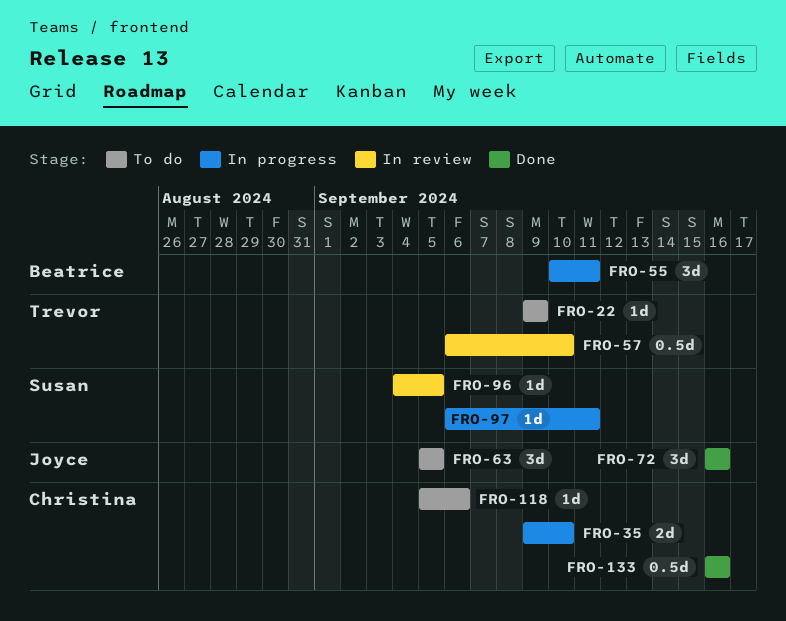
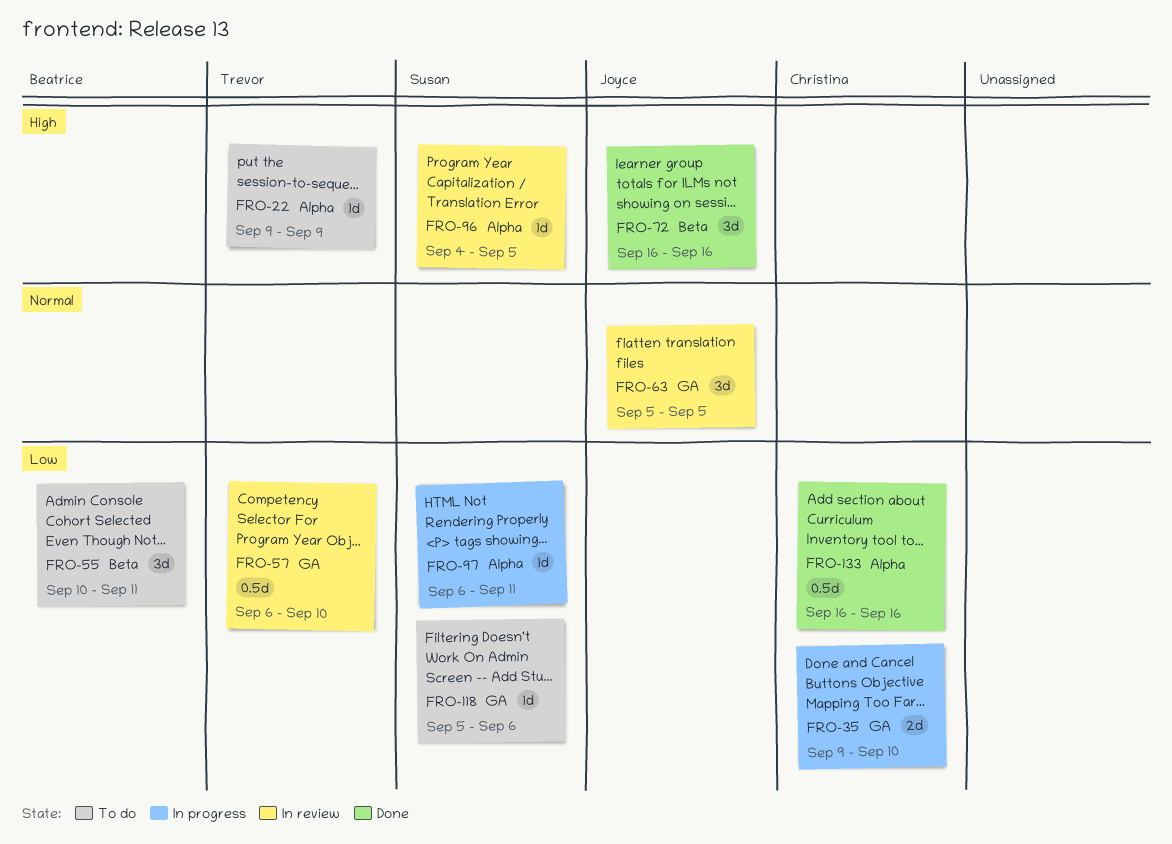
FRO-55, status: In progress -> To do
FRO-63, status: To do -> In review
FRO-118, owner: Christina -> Susan

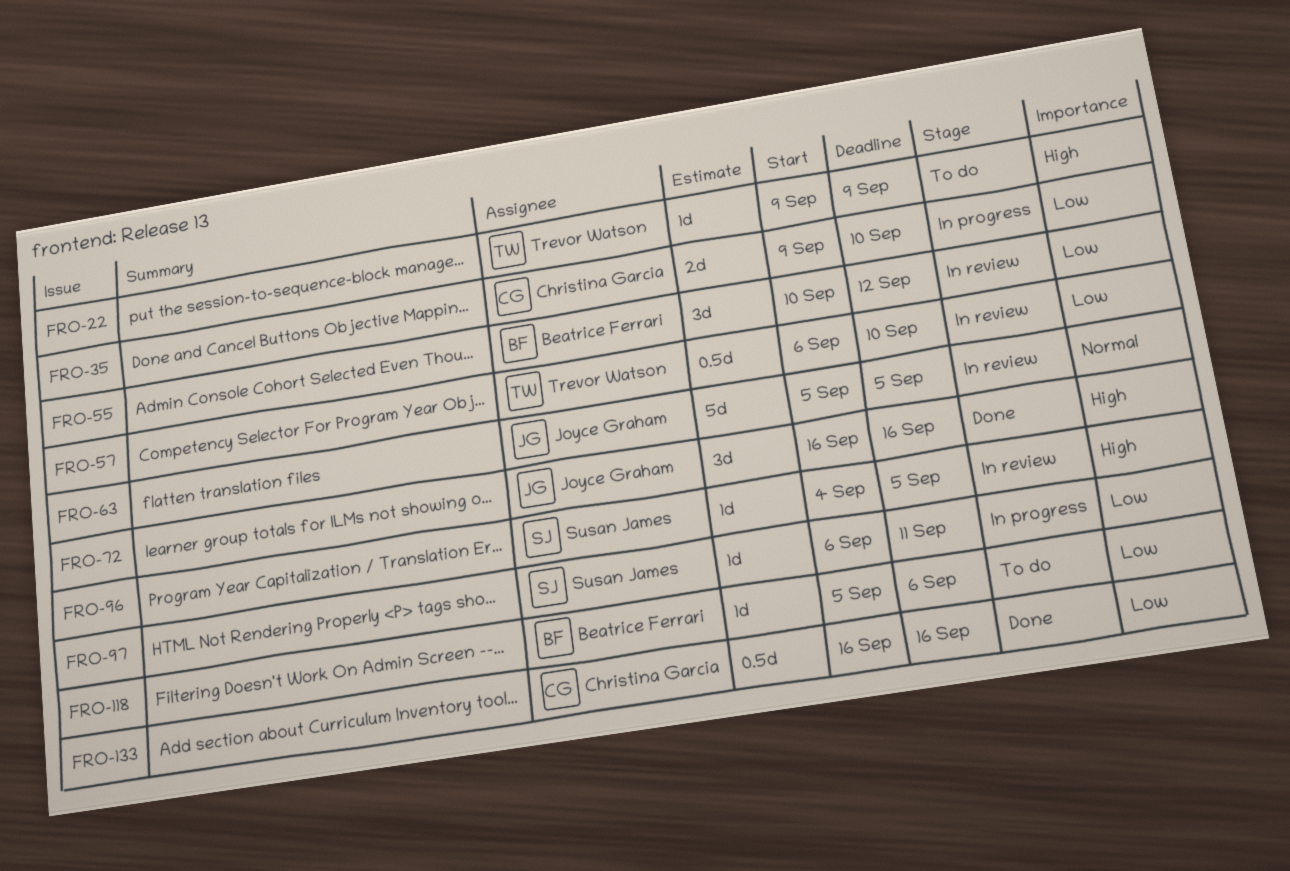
FRO-55, status: To do -> In review
FRO-55, due: Sep 11 -> Sep 12
FRO-63, estimate: 3d -> 5d
FRO-118, owner: Susan James -> Beatrice Ferrari

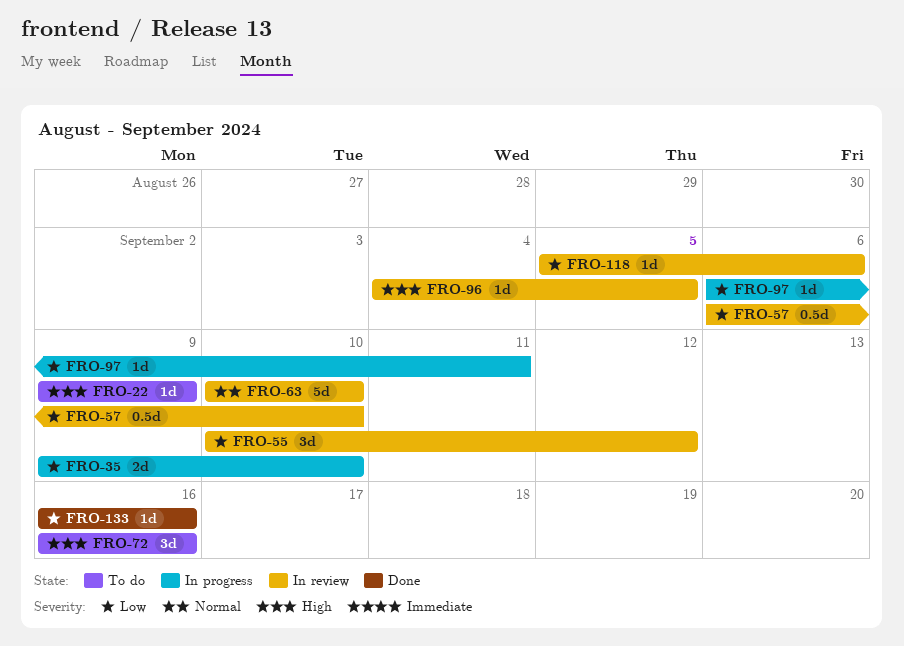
FRO-63, start: Sep 5 -> Sep 10
FRO-63, due: Sep 5 -> Sep 10
FRO-72, status: Done -> To do
FRO-118, status: To do -> In review
FRO-133, estimate: 0.5d -> 1d

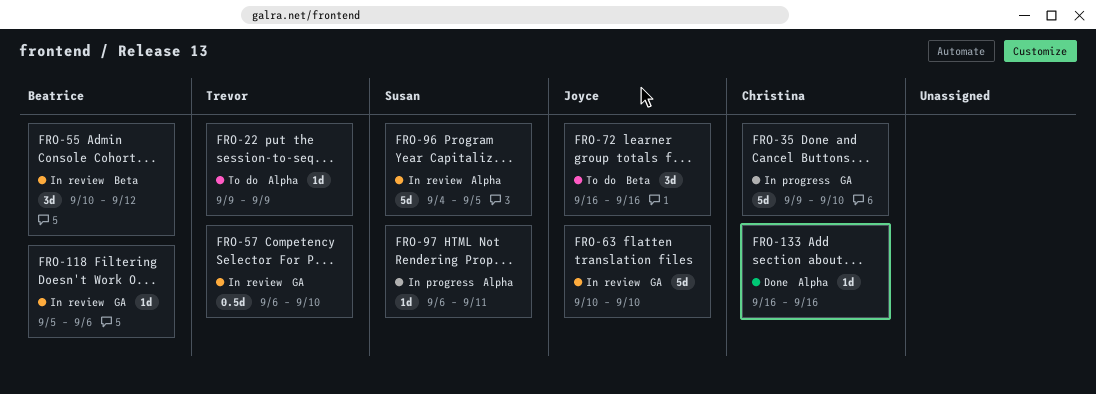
FRO-35, estimate: 2d -> 5d
FRO-96, estimate: 1d -> 5d

